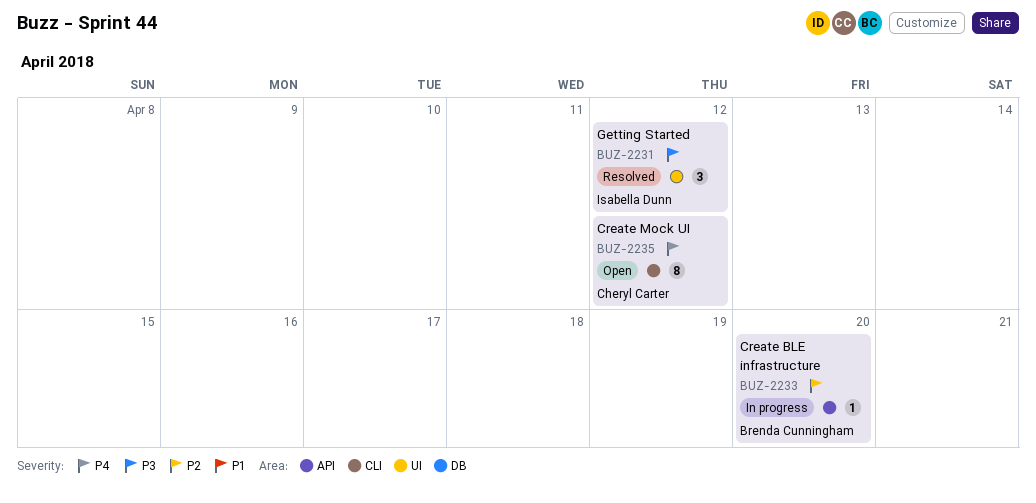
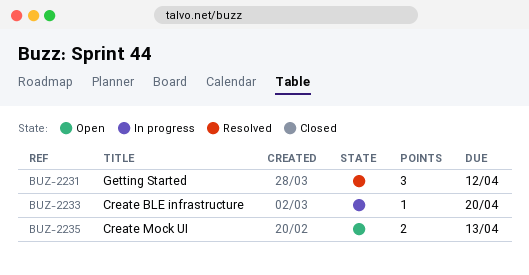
BUZ-2235, estimate: 8 -> 2
BUZ-2235, due: Apr 12 -> Apr 13

